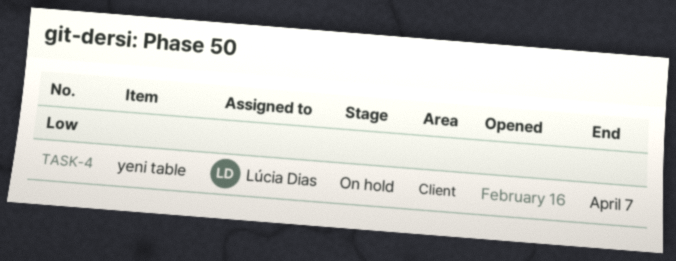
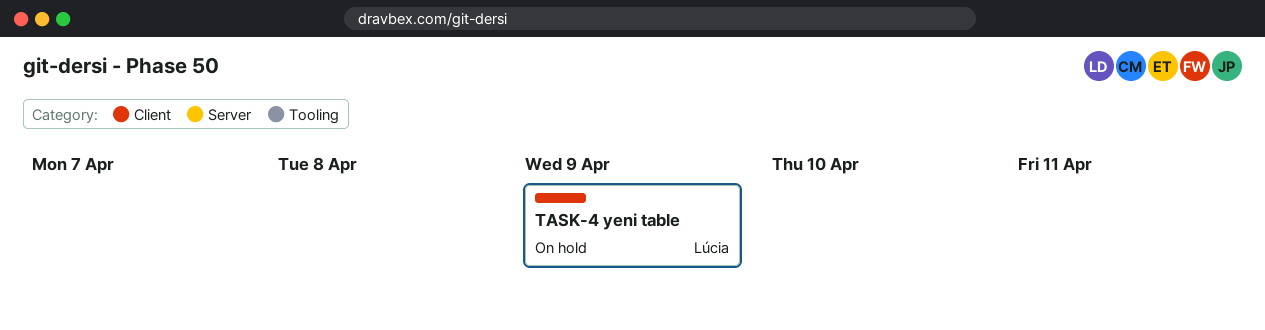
TASK-4, due: Apr 7 -> Apr 9

